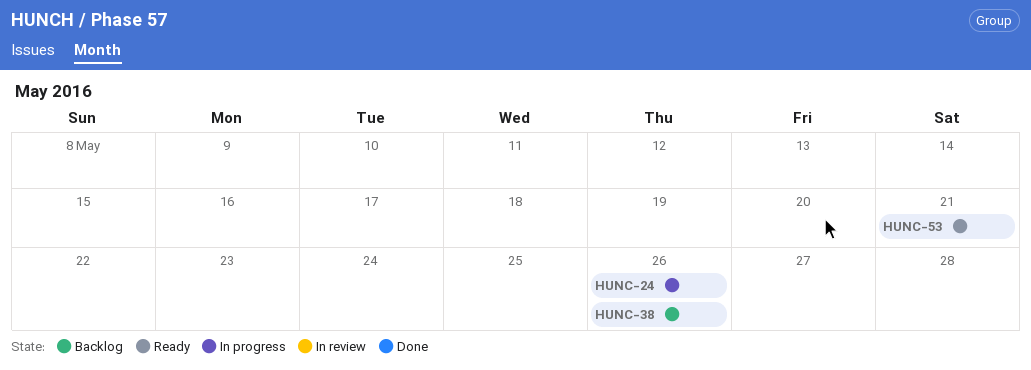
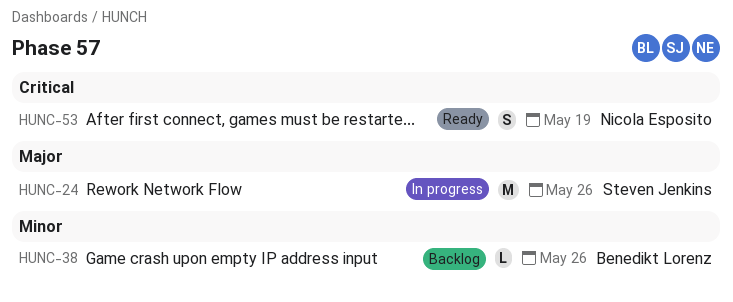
HUNC-53, due: May 21 -> May 19

